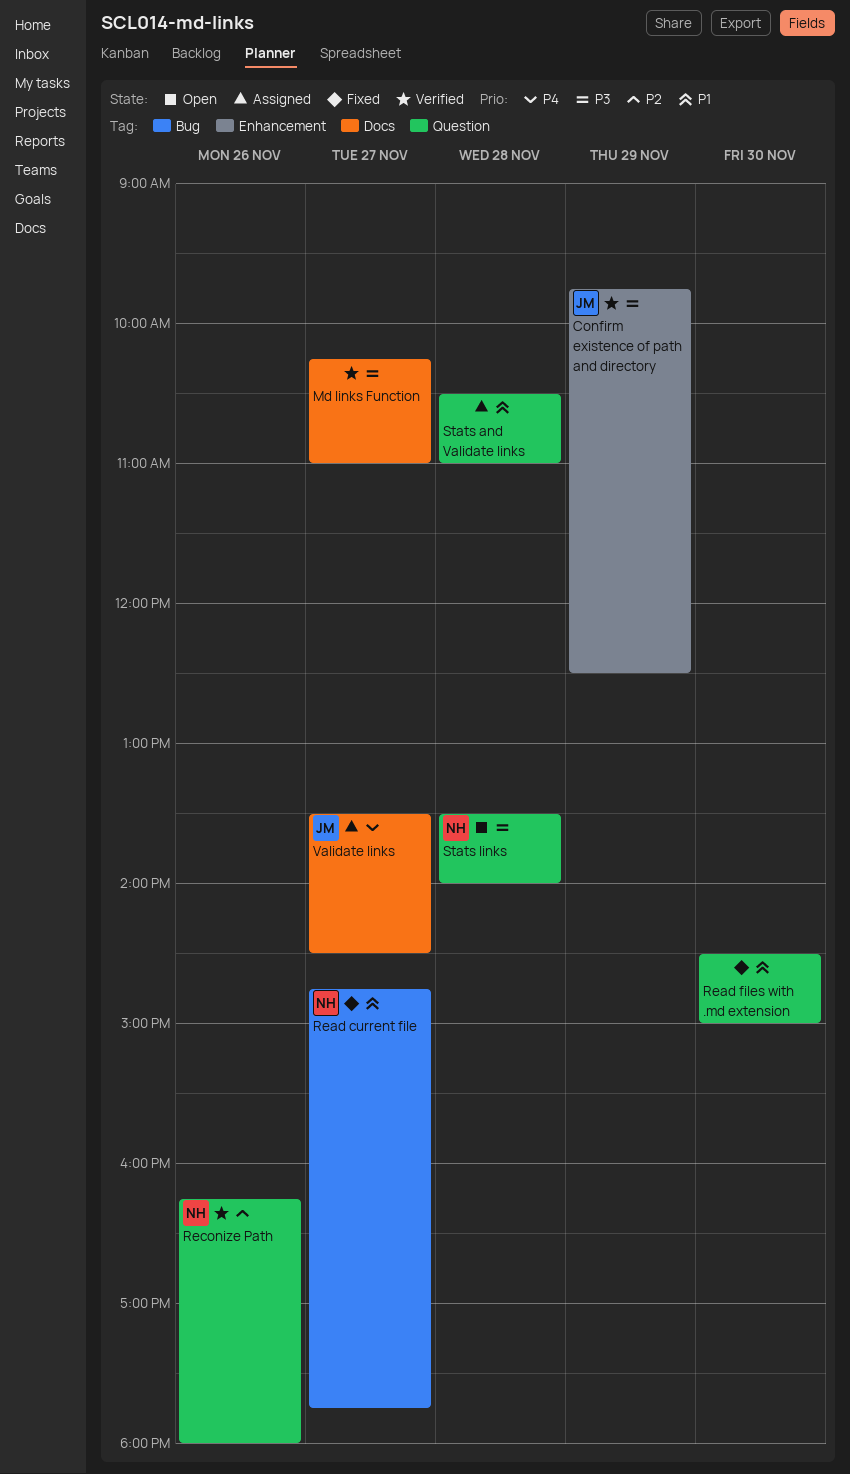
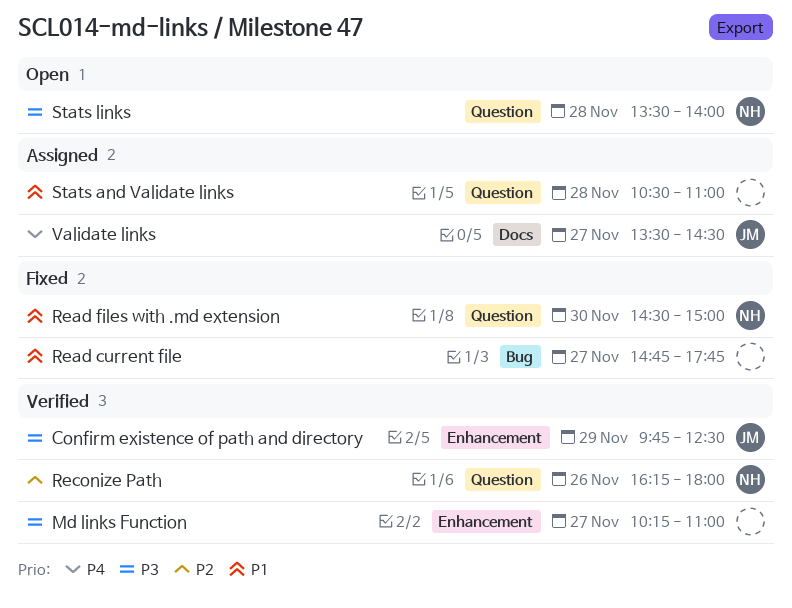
Md links Function, label: Docs -> Enhancement
Read current file, owner: NH -> none
Read files with .md extension, owner: none -> NH

